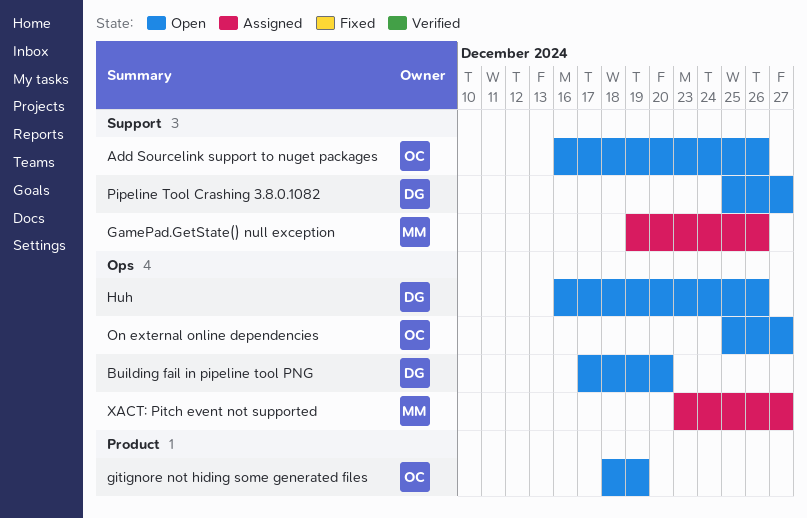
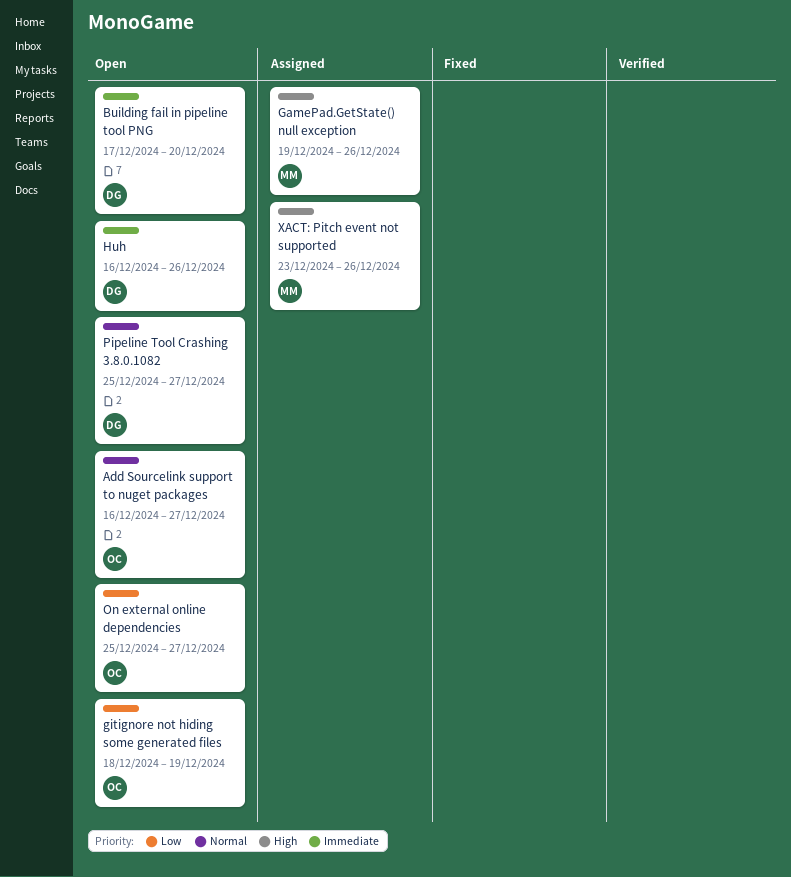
Add Sourcelink support to nuget packages, due: Dec 26 -> Dec 27
XACT: Pitch event not supported, due: Dec 27 -> Dec 26

